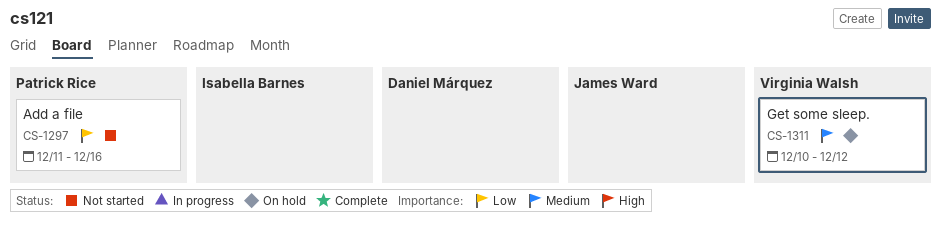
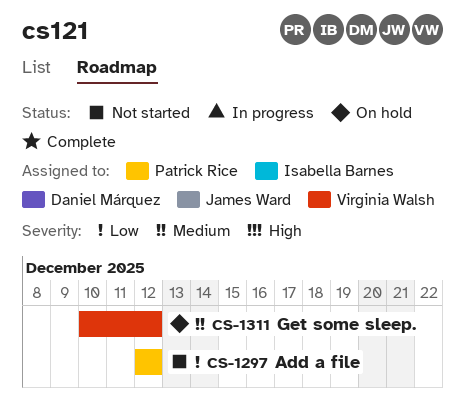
CS-1297, start: Dec 11 -> Dec 12
CS-1297, due: Dec 16 -> Dec 12

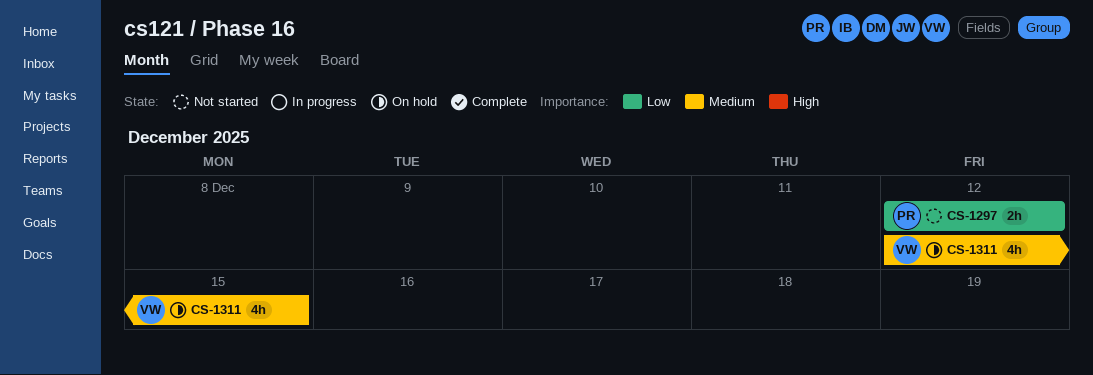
CS-1311, start: Dec 10 -> Dec 12
CS-1311, due: Dec 12 -> Dec 15

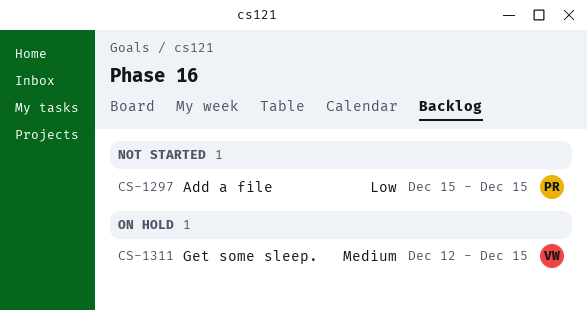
CS-1297, start: Dec 12 -> Dec 15
CS-1297, due: Dec 12 -> Dec 15

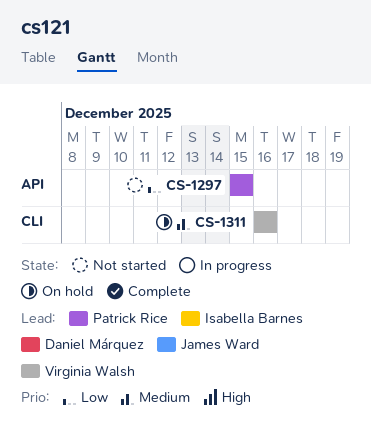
CS-1311, start: Dec 12 -> Dec 16
CS-1311, due: Dec 15 -> Dec 16

